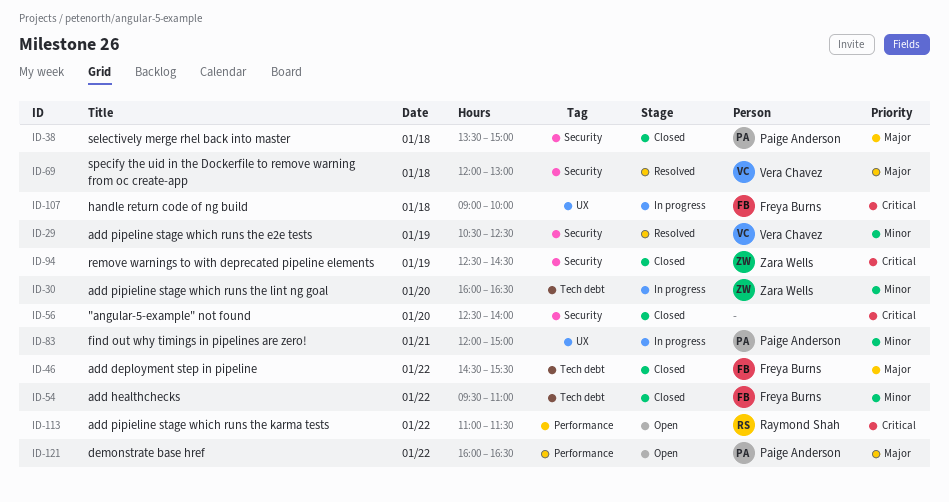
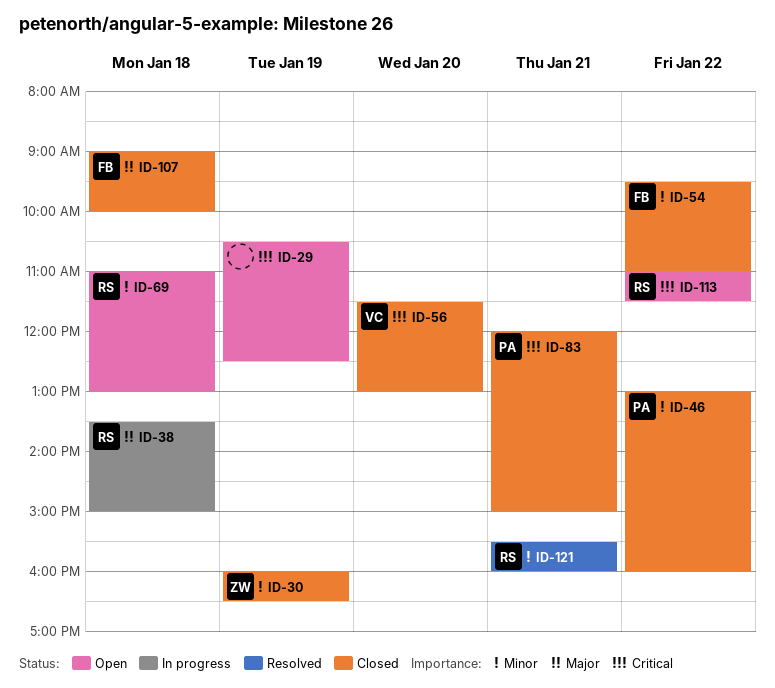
ID-29, status: Resolved -> Open
ID-29, owner: Vera Chavez -> none
ID-29, priority: Minor -> Critical
ID-30, status: In progress -> Closed
ID-30, day: Jan 20 -> Jan 19
ID-38, status: Closed -> In progress
ID-38, owner: Paige Anderson -> Raymond Shah
ID-46, owner: Freya Burns -> Paige Anderson
ID-46, priority: Major -> Minor
ID-46, begins: 14:30 -> 13:00
ID-46, ends: 15:30 -> 16:00
ID-56, owner: none -> Vera Chavez
ID-56, begins: 12:30 -> 11:30
ID-56, ends: 14:00 -> 13:00
ID-69, status: Resolved -> Open
ID-69, owner: Vera Chavez -> Raymond Shah
ID-69, priority: Major -> Minor
ID-69, begins: 12:00 -> 11:00
ID-83, status: In progress -> Closed
ID-83, priority: Minor -> Critical
ID-94: present -> none
ID-107, status: In progress -> Closed
ID-107, priority: Critical -> Major
ID-121, status: Open -> Resolved
ID-121, owner: Paige Anderson -> Raymond Shah
ID-121, priority: Major -> Minor
ID-121, day: Jan 22 -> Jan 21
ID-121, begins: 16:00 -> 15:30
ID-121, ends: 16:30 -> 16:00

